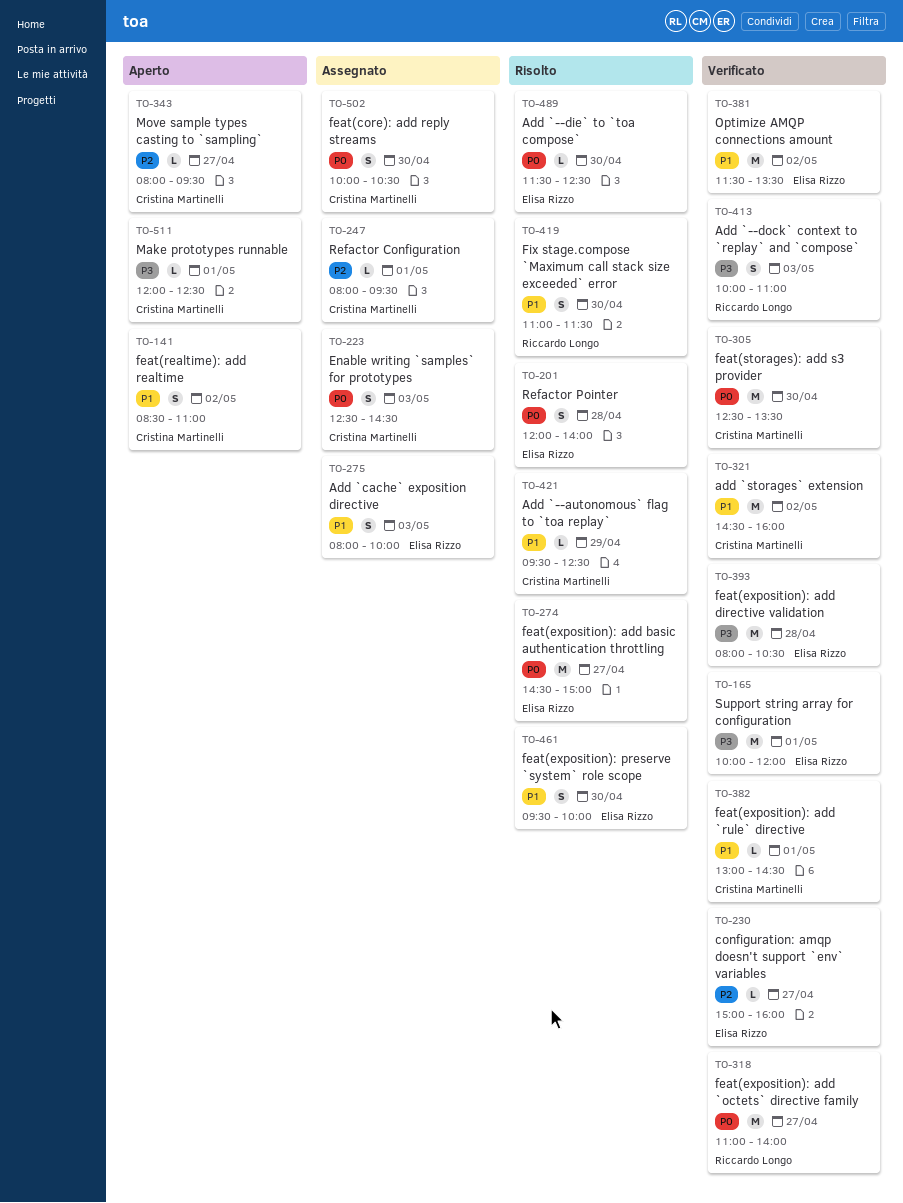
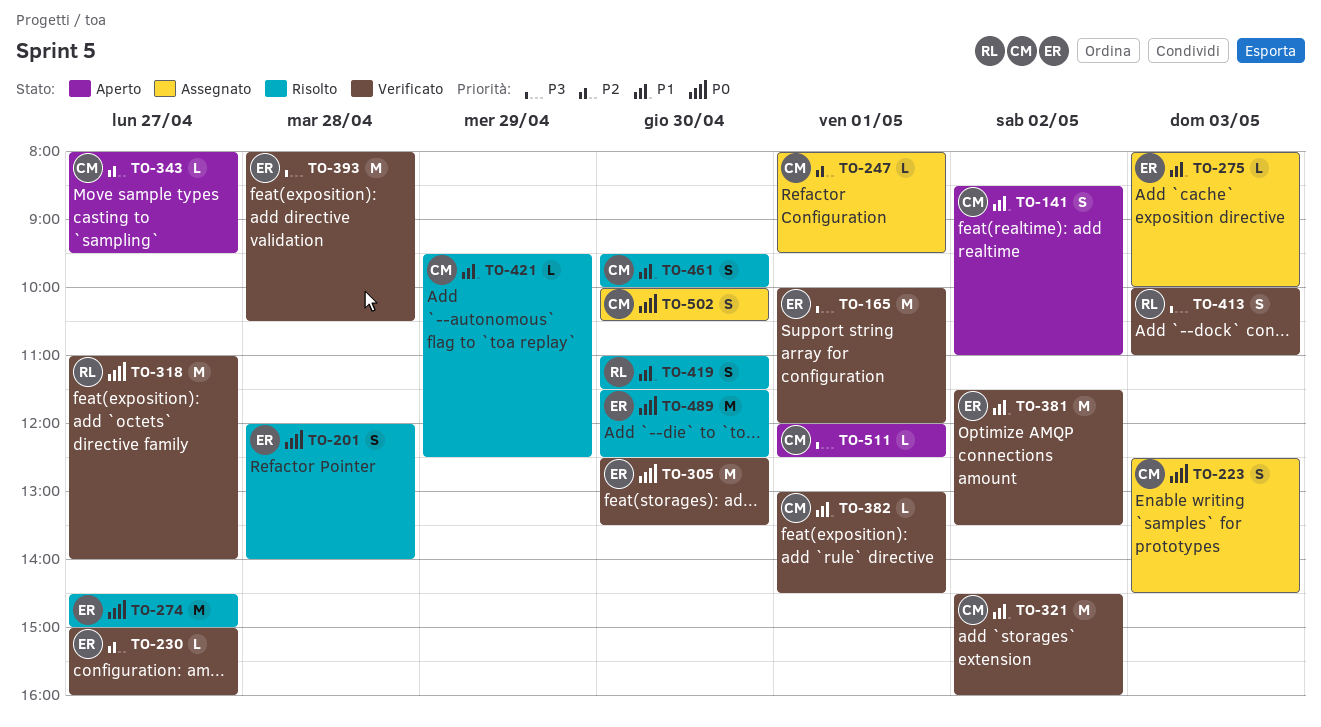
TO-275, estimate: S -> L
TO-305, owner: Cristina Martinelli -> Elisa Rizzo
TO-461, owner: Elisa Rizzo -> Cristina Martinelli
TO-489, estimate: L -> M

